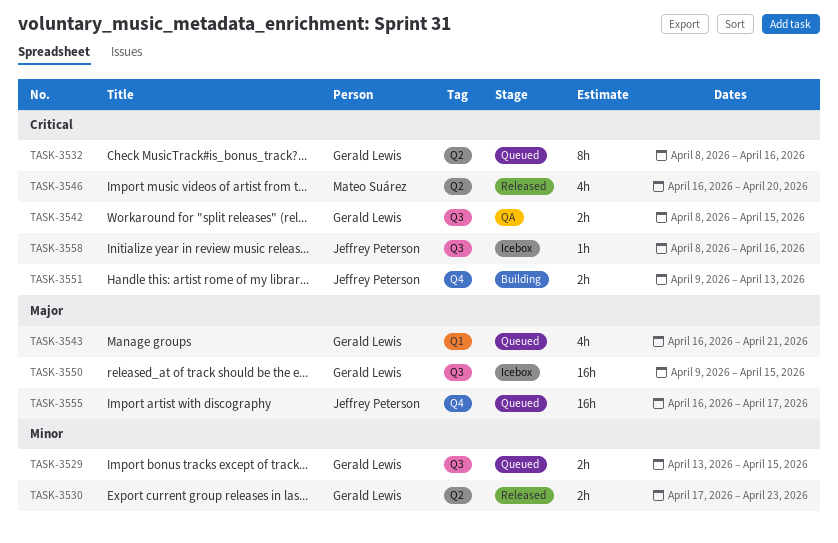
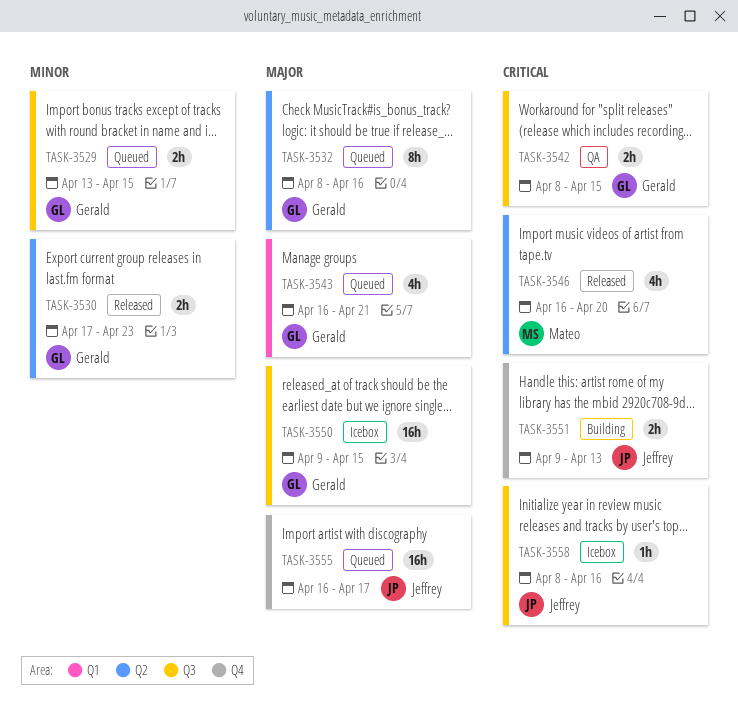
TASK-3532, priority: Critical -> Major

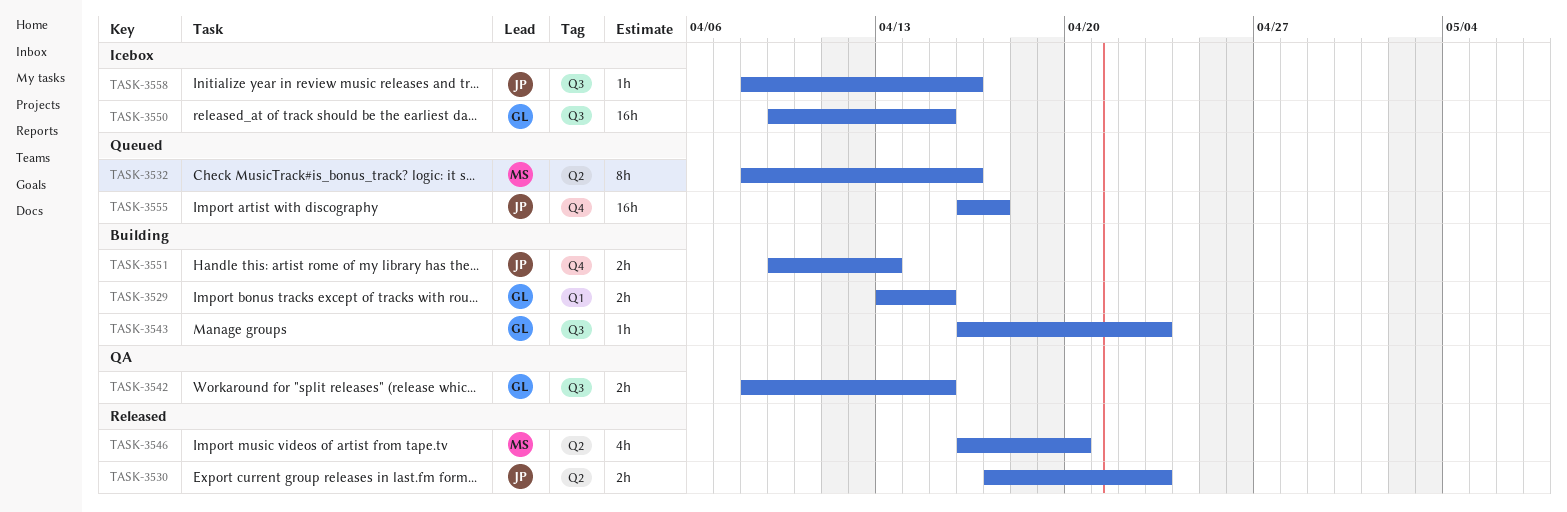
TASK-3529, status: Queued -> Building
TASK-3529, label: Q3 -> Q1
TASK-3530, owner: Gerald -> Jeffrey
TASK-3532, owner: Gerald -> Mateo
TASK-3543, status: Queued -> Building
TASK-3543, label: Q1 -> Q3
TASK-3543, estimate: 4h -> 1h
TASK-3543, due: Apr 21 -> Apr 23

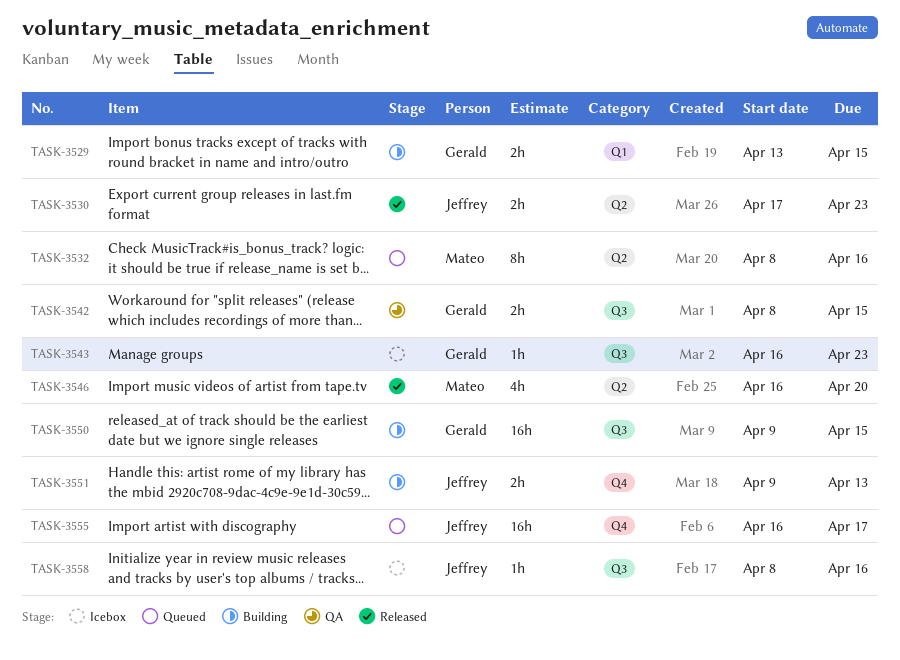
TASK-3543, status: Building -> Icebox
TASK-3550, status: Icebox -> Building

